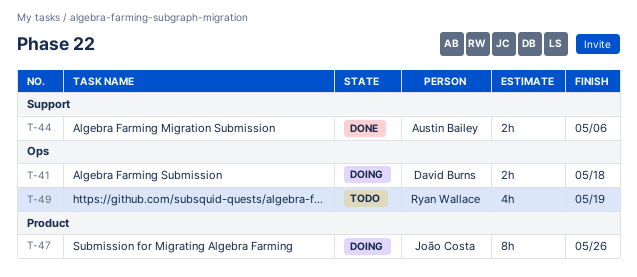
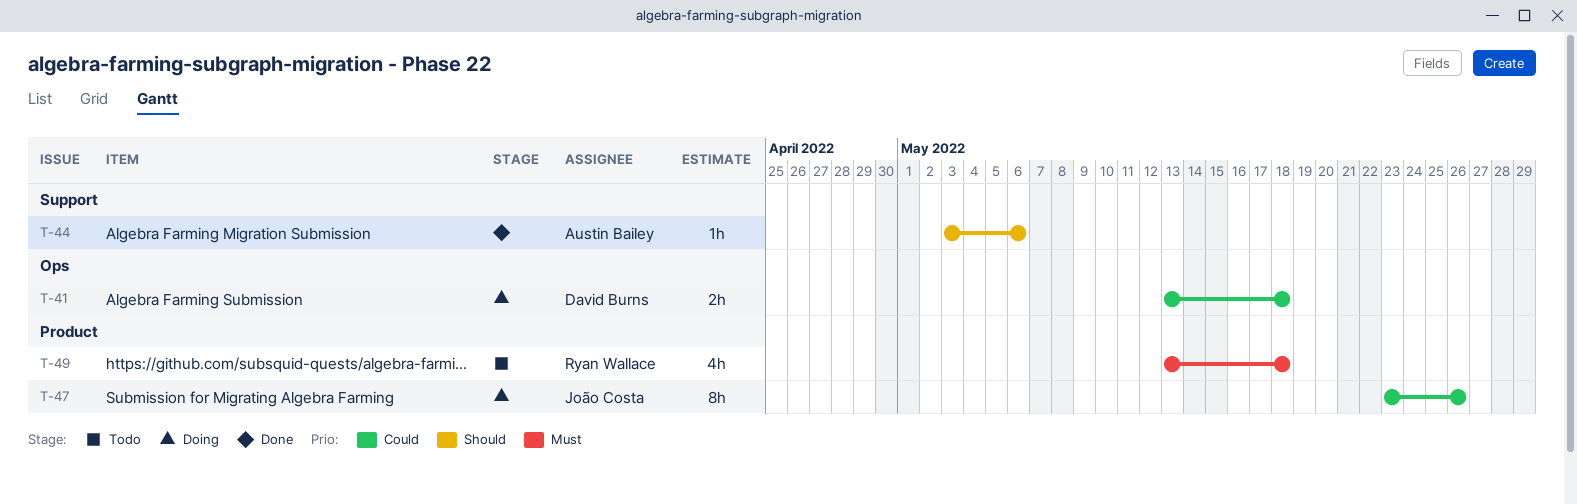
T-44, estimate: 2h -> 1h
T-49, label: Ops -> Product
T-49, due: May 19 -> May 18

